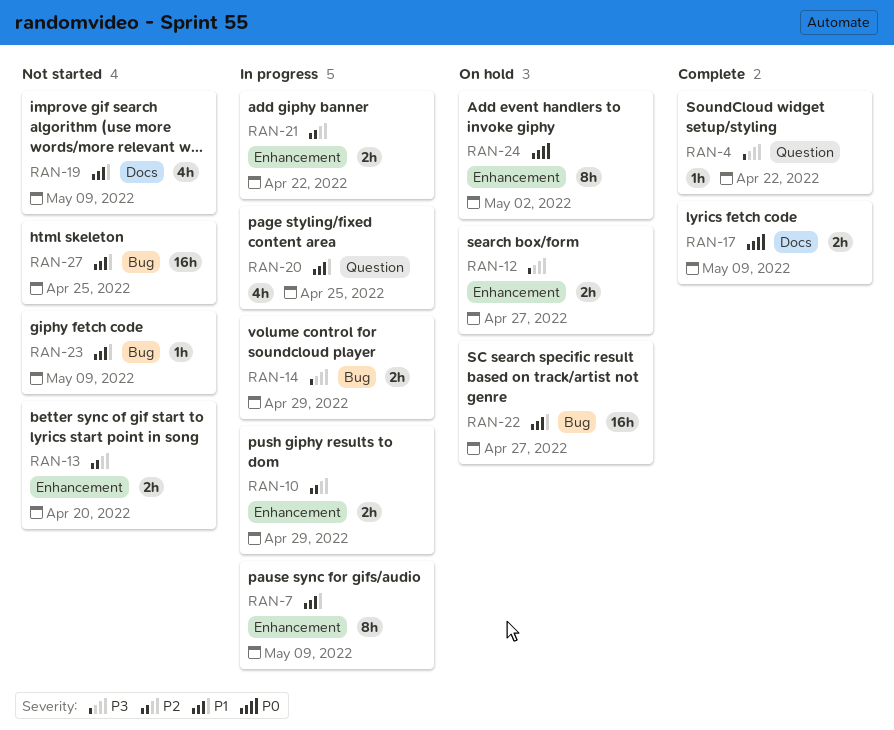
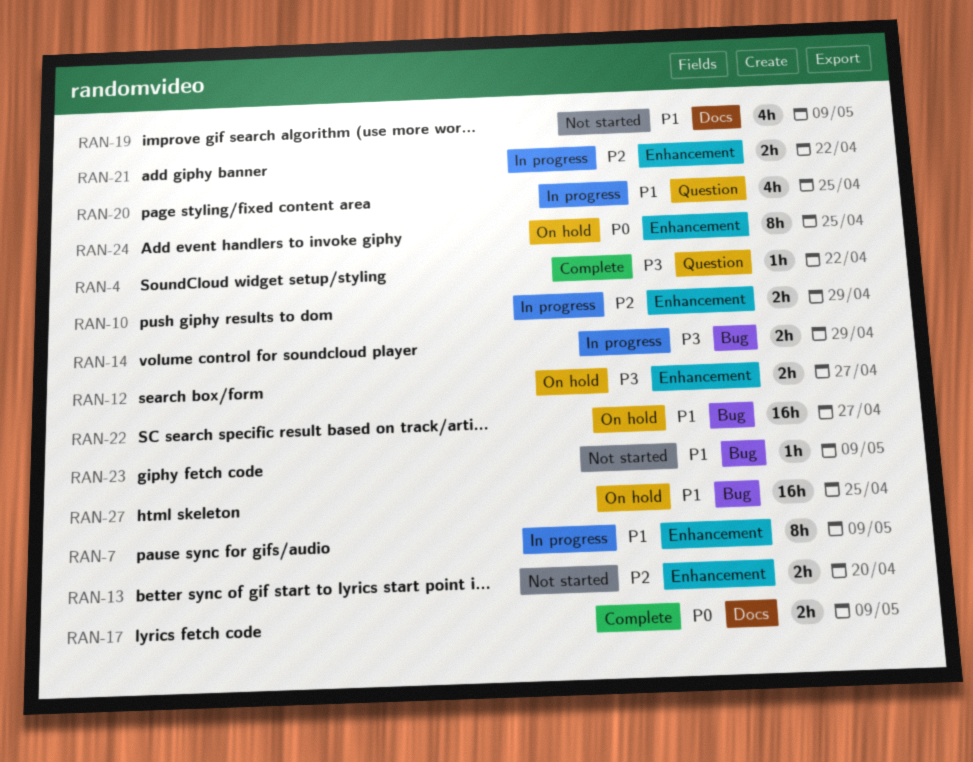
RAN-24, due: May 2 -> Apr 25
RAN-27, status: Not started -> On hold

